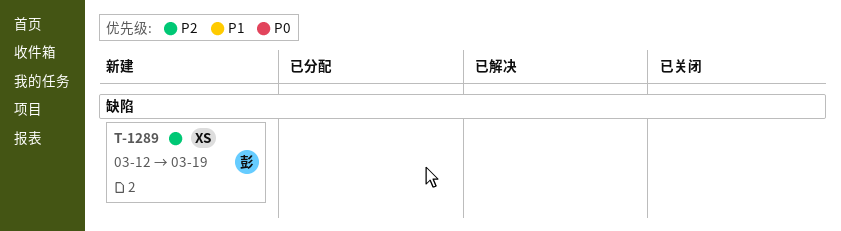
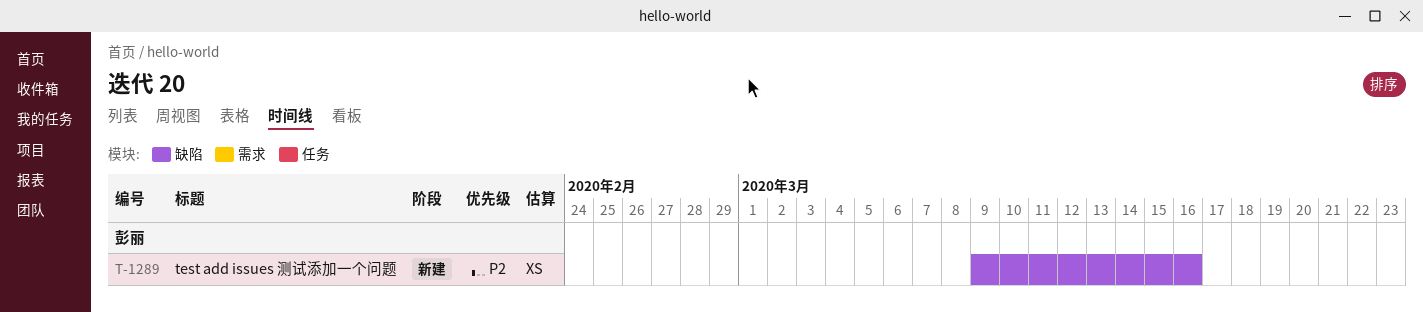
T-1289, start: Mar 12 -> Mar 9
T-1289, due: Mar 19 -> Mar 16

